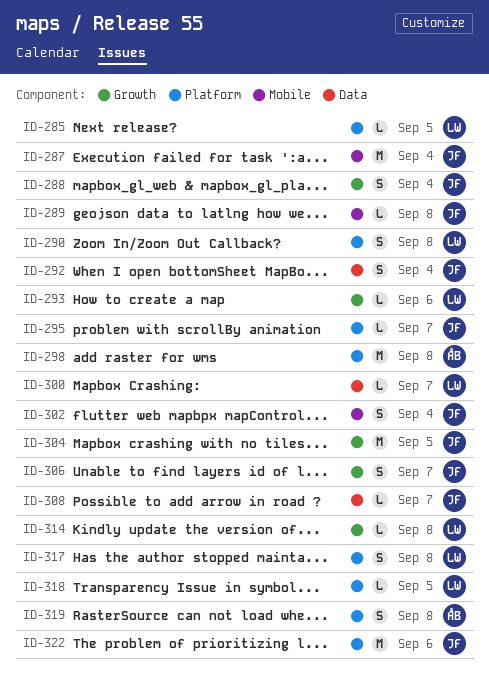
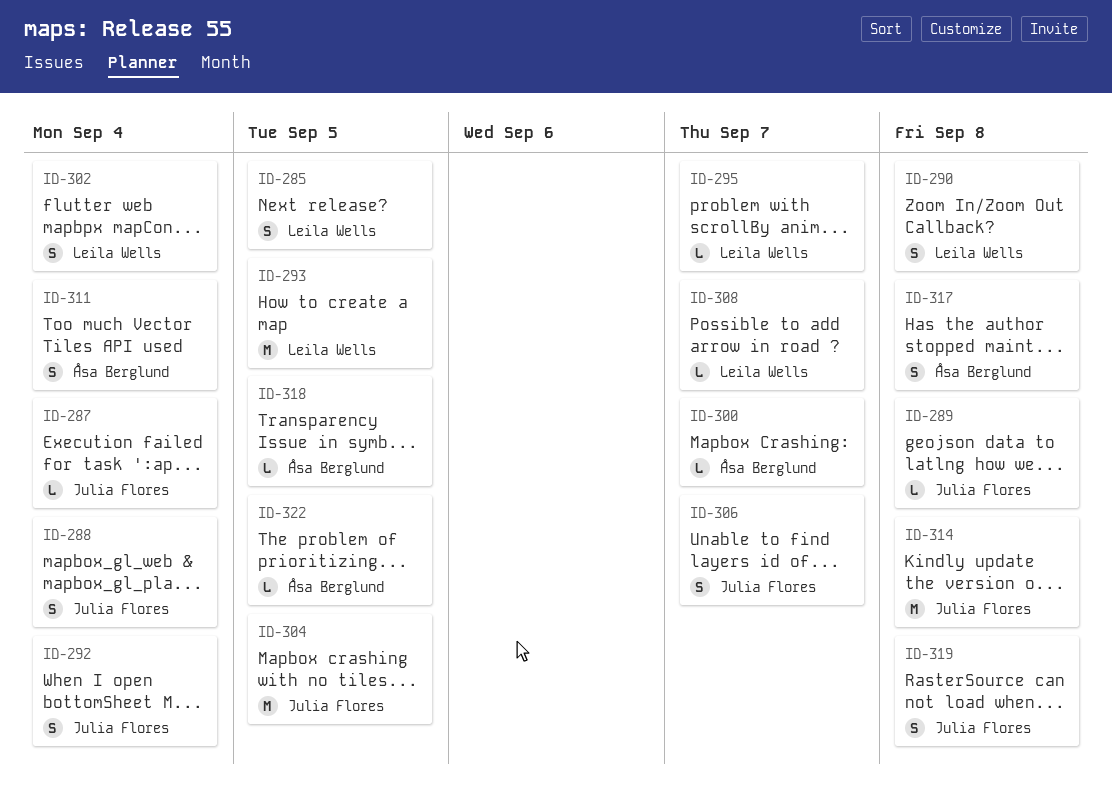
ID-285, estimate: L -> S
ID-287, estimate: M -> L
ID-293, estimate: L -> M
ID-293, due: Sep 6 -> Sep 5
ID-295, owner: Julia Flores -> Leila Wells
ID-298: present -> none
ID-300, owner: Leila Wells -> Åsa Berglund
ID-302, owner: Julia Flores -> Leila Wells
ID-308, owner: Julia Flores -> Leila Wells
ID-311: none -> present
ID-314, owner: Leila Wells -> Julia Flores
ID-314, estimate: L -> M
ID-317, owner: Leila Wells -> Åsa Berglund
ID-318, owner: Leila Wells -> Åsa Berglund
ID-319, owner: Åsa Berglund -> Julia Flores
ID-322, owner: Julia Flores -> Åsa Berglund
ID-322, estimate: M -> L
ID-322, due: Sep 6 -> Sep 5

